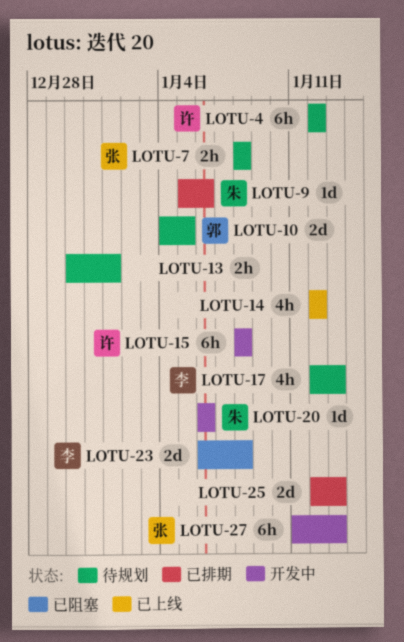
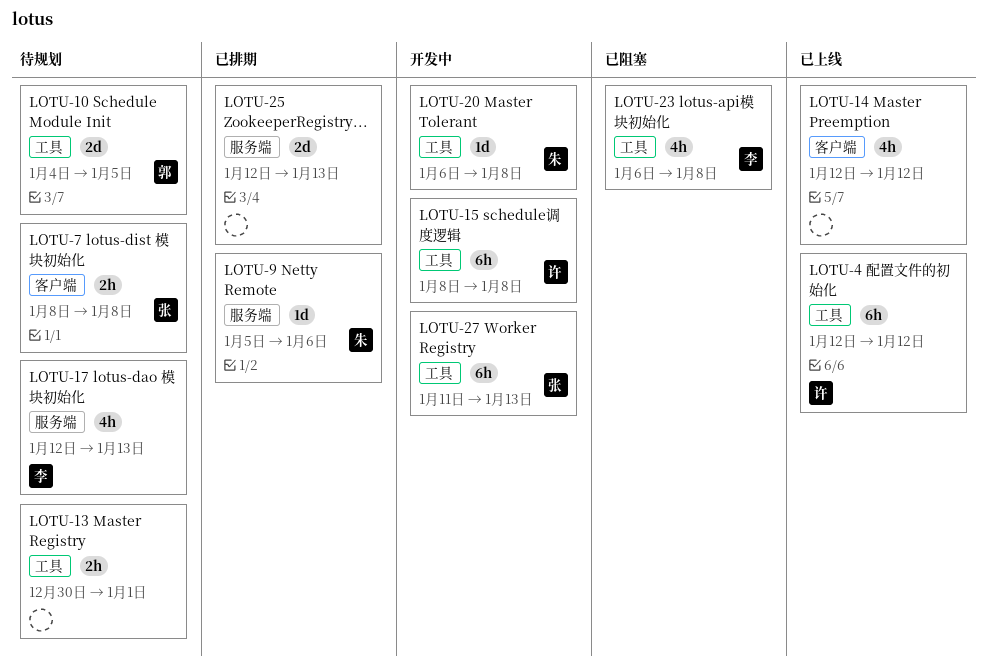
LOTU-4, status: 待规划 -> 已上线
LOTU-20, due: Jan 6 -> Jan 8
LOTU-23, estimate: 2d -> 4h

